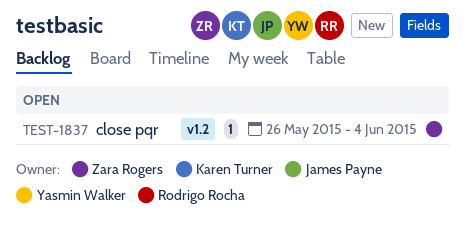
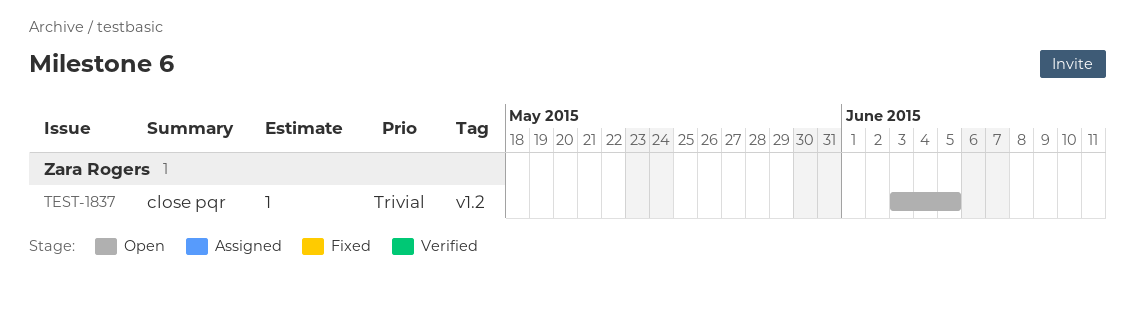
TEST-1837, start: May 26 -> Jun 3
TEST-1837, due: Jun 4 -> Jun 5

